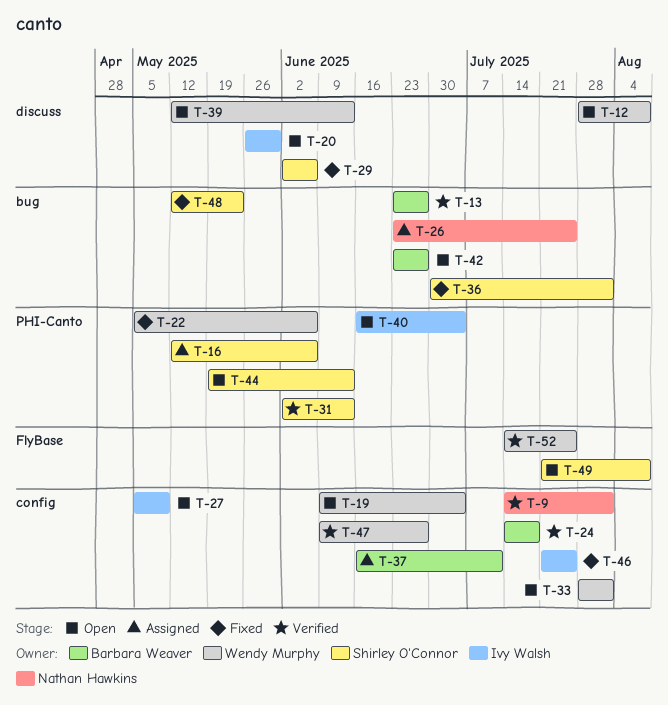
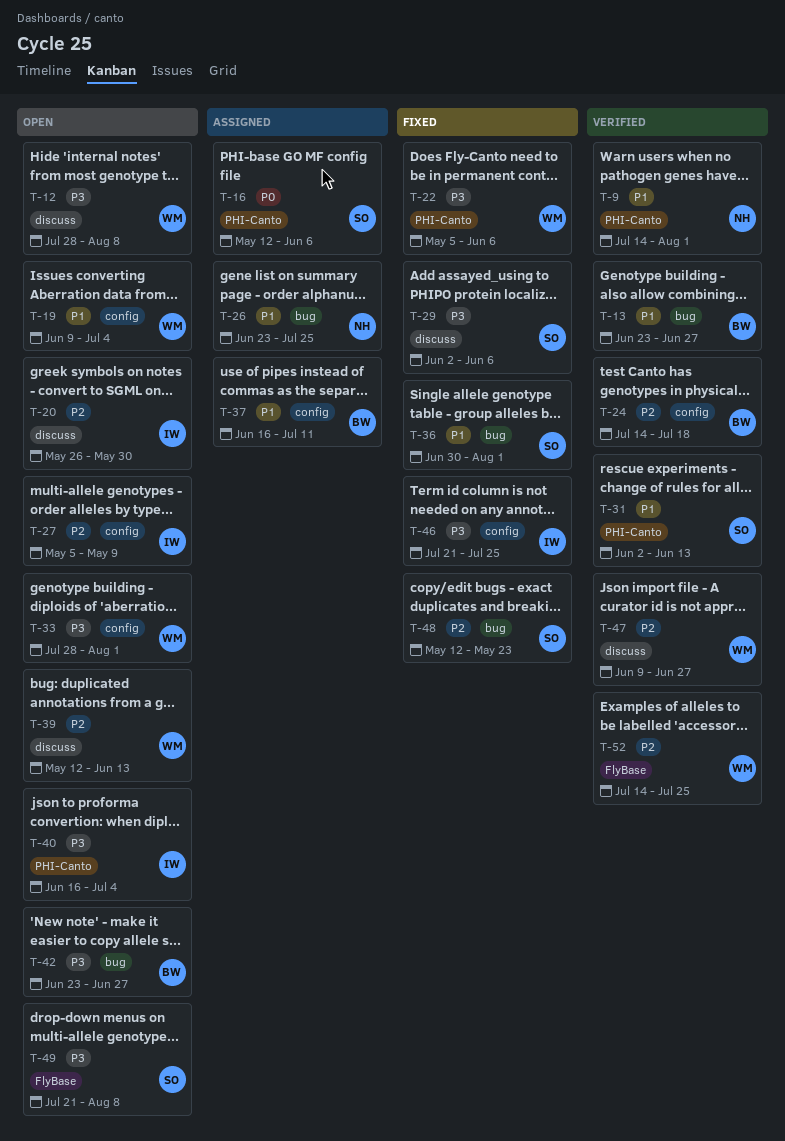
T-9, label: config -> PHI-Canto
T-44: present -> none
T-47, label: config -> discuss

